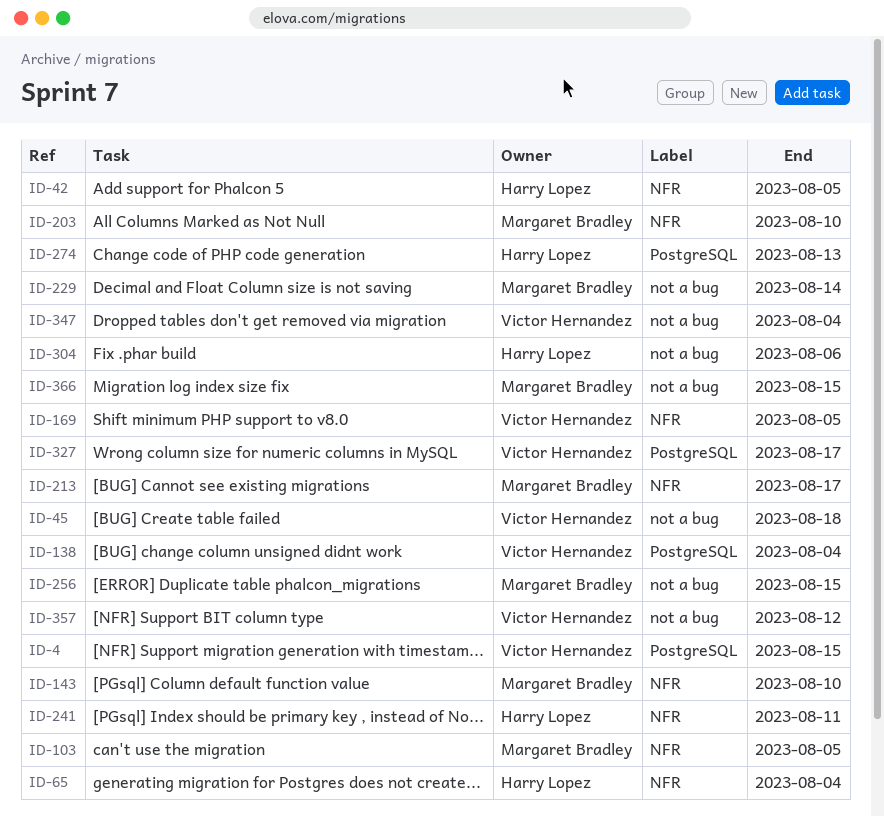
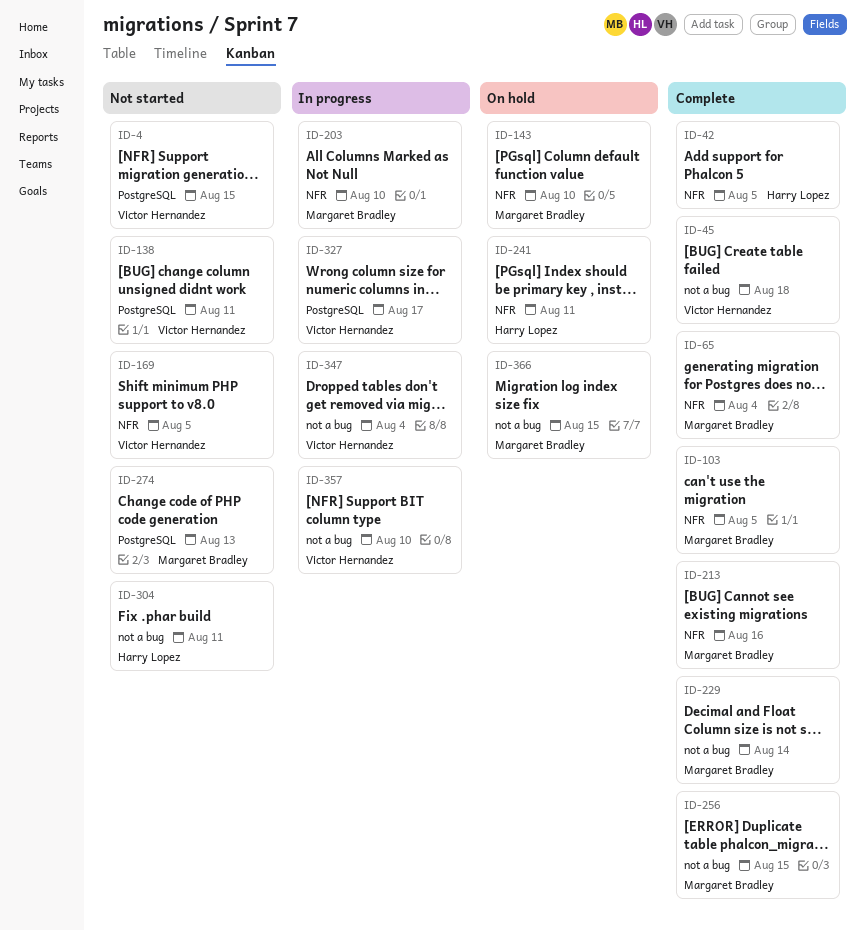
ID-65, owner: Harry Lopez -> Margaret Bradley
ID-138, due: Aug 4 -> Aug 11
ID-213, due: Aug 17 -> Aug 16
ID-274, owner: Harry Lopez -> Margaret Bradley
ID-304, due: Aug 6 -> Aug 11
ID-357, due: Aug 12 -> Aug 10

